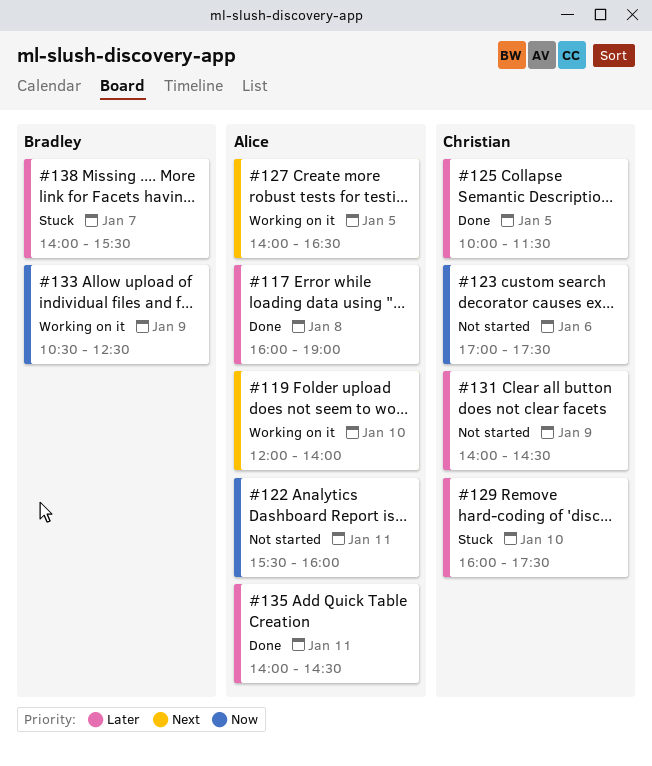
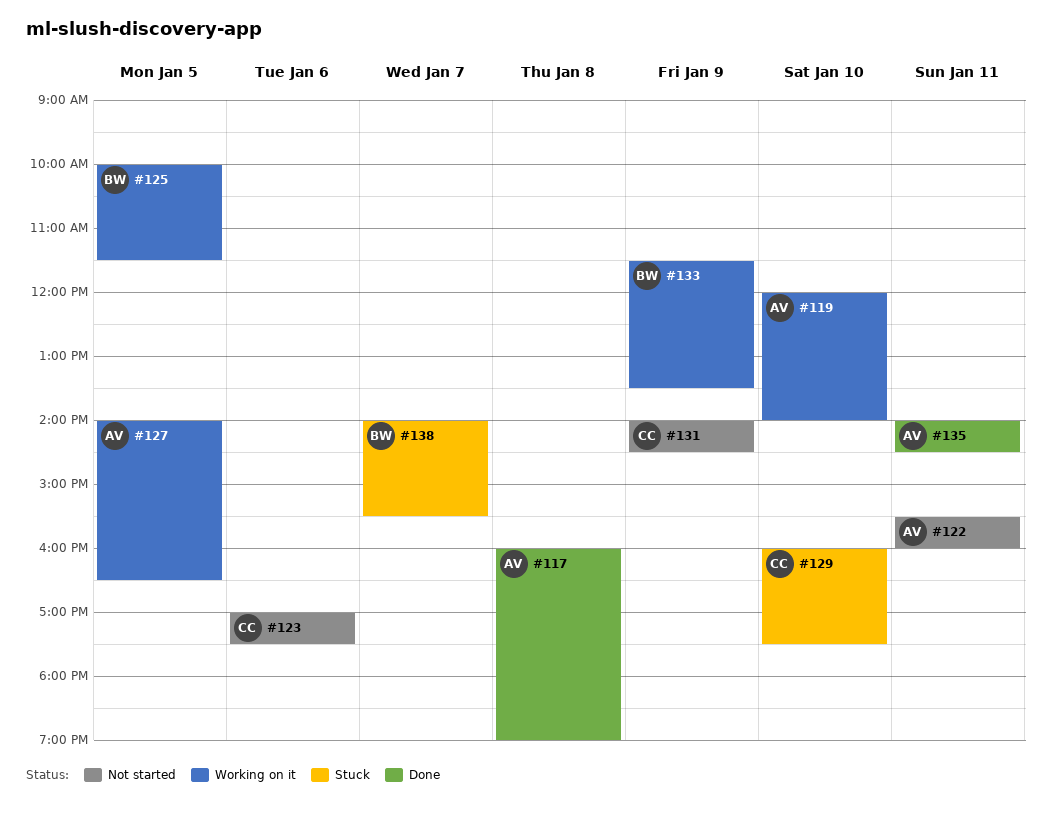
#125, status: Done -> Working on it
#125, owner: Christian -> Bradley
#133, begins: 10:30 -> 11:30
#133, ends: 12:30 -> 13:30

